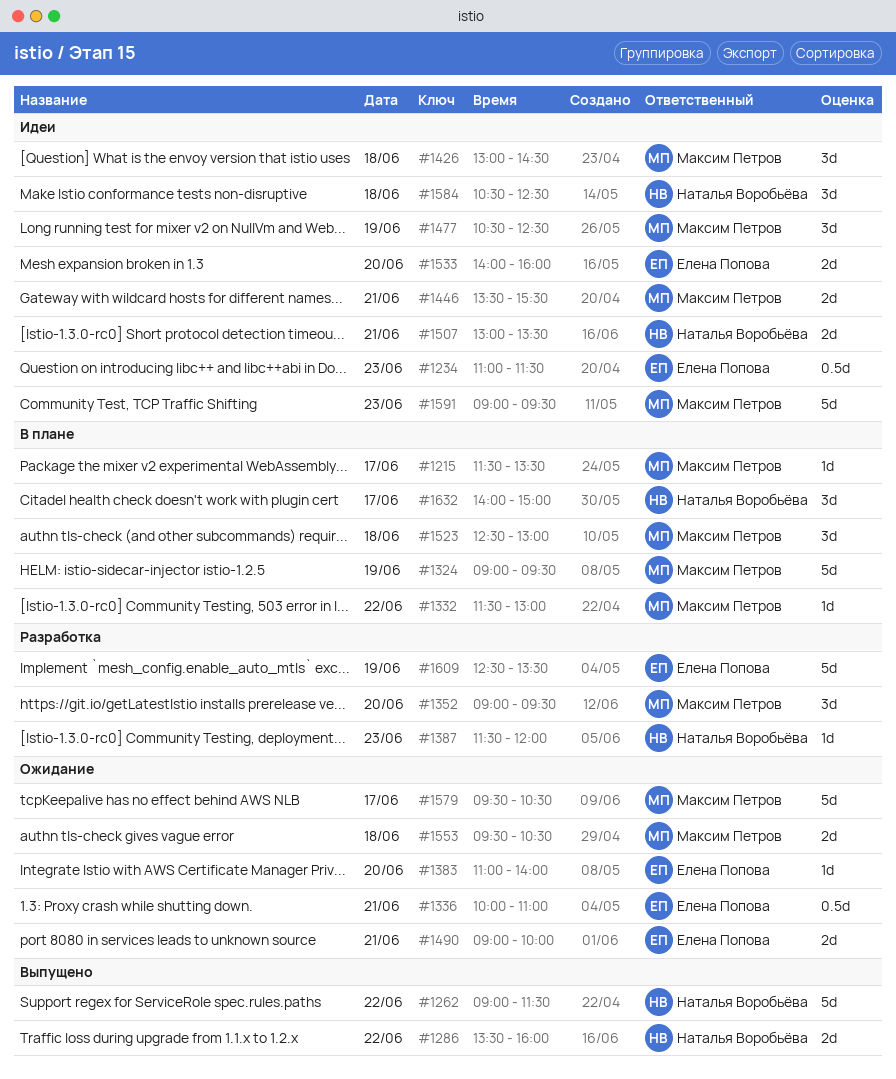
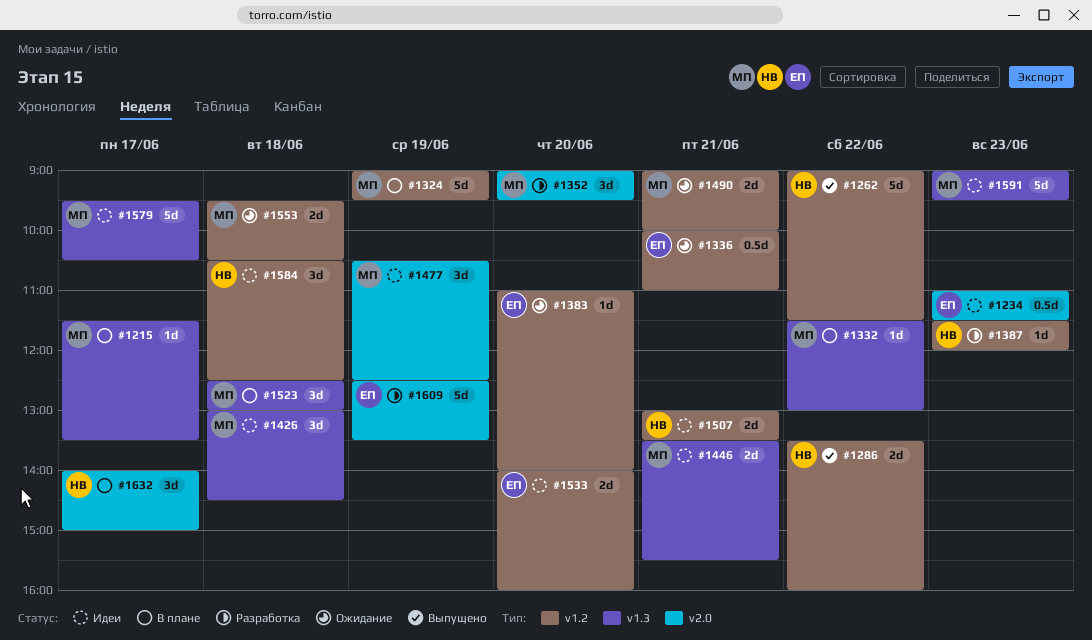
#1490, owner: Елена Попова -> Максим Петров
#1579, status: Ожидание -> Идеи

